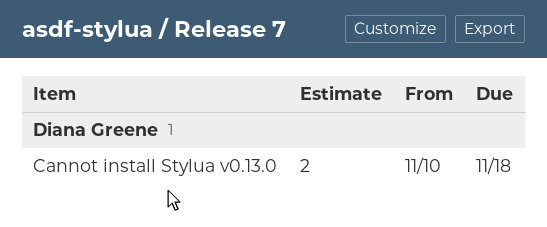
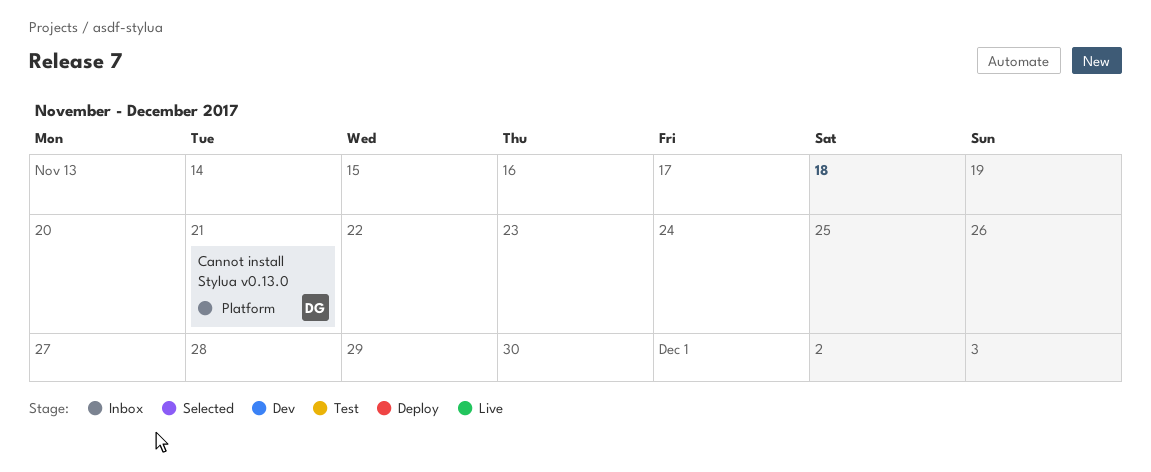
Cannot install Stylua v0.13.0, due: Nov 18 -> Nov 21

